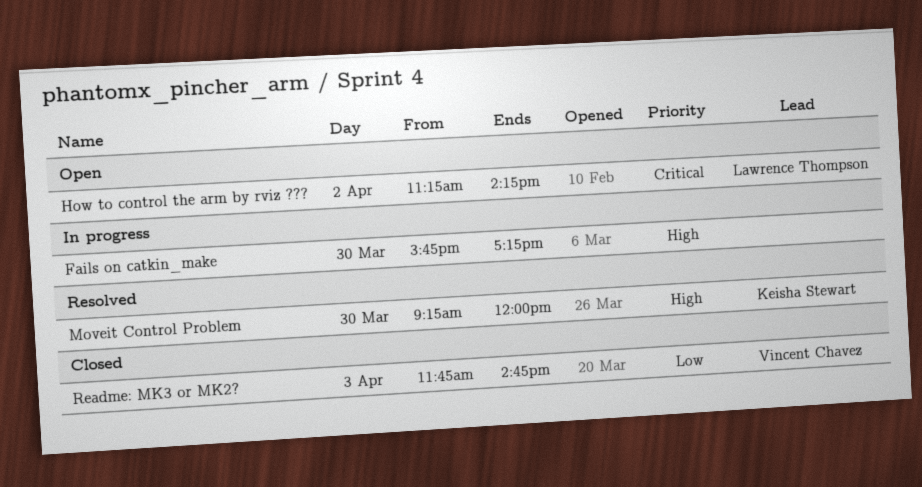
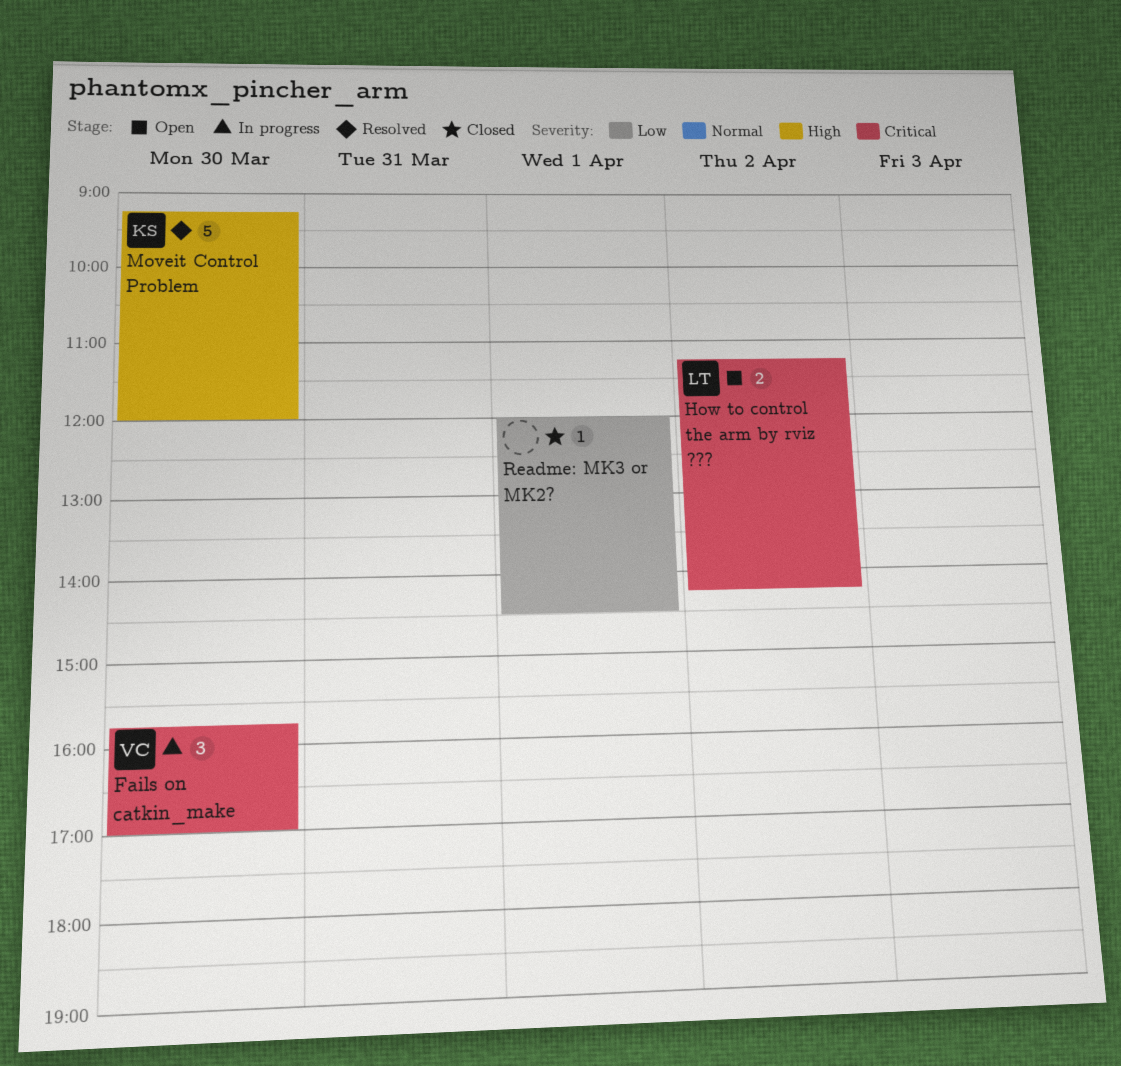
Fails on catkin_make, owner: none -> Vincent Chavez
Fails on catkin_make, priority: High -> Critical
Fails on catkin_make, ends: 17:15 -> 17:00
Readme: MK3 or MK2?, owner: Vincent Chavez -> none
Readme: MK3 or MK2?, day: Apr 3 -> Apr 1
Readme: MK3 or MK2?, begins: 11:45 -> 12:00
Readme: MK3 or MK2?, ends: 14:45 -> 14:30

